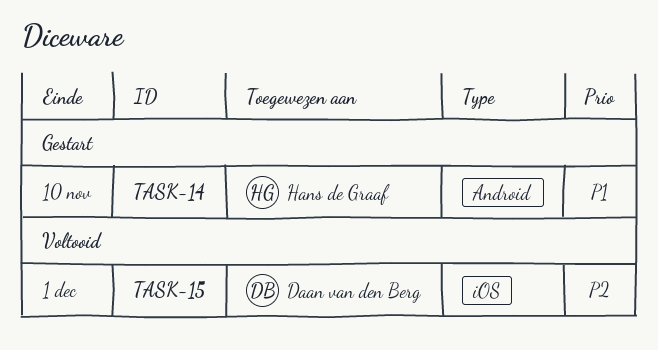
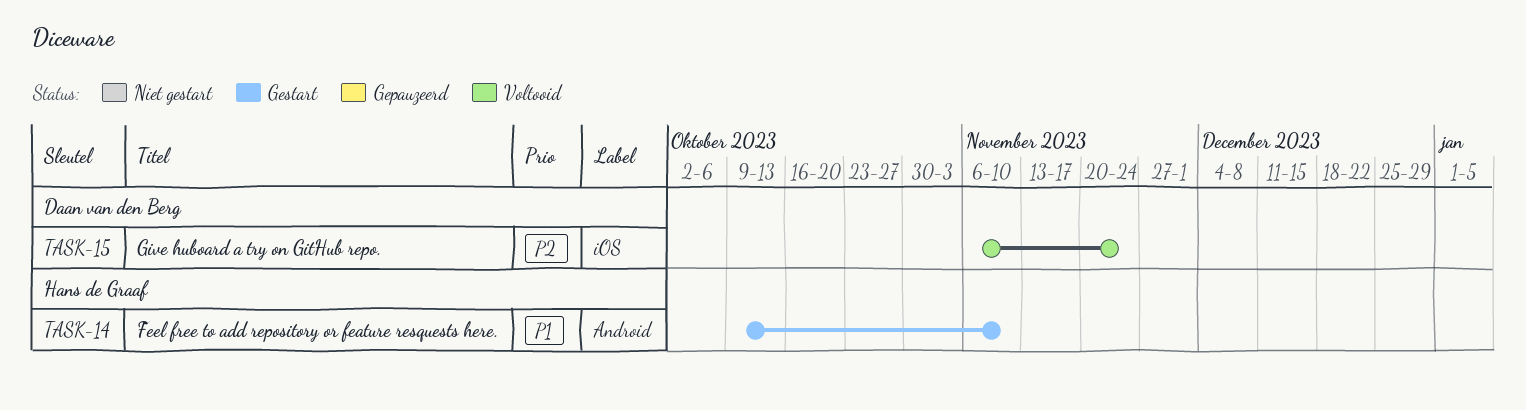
TASK-15, due: Dec 1 -> Nov 24

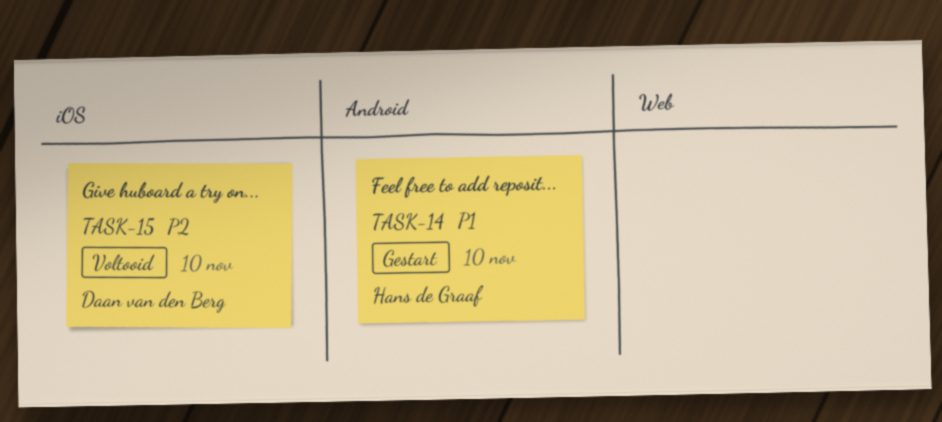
TASK-15, due: Nov 24 -> Nov 10

